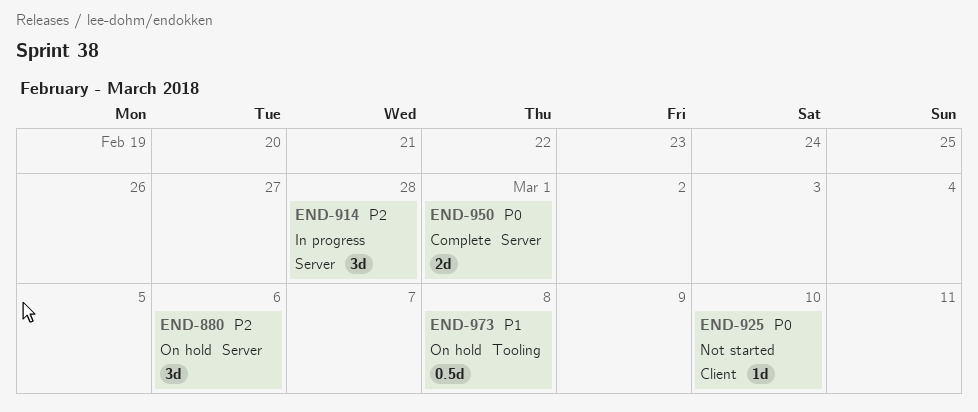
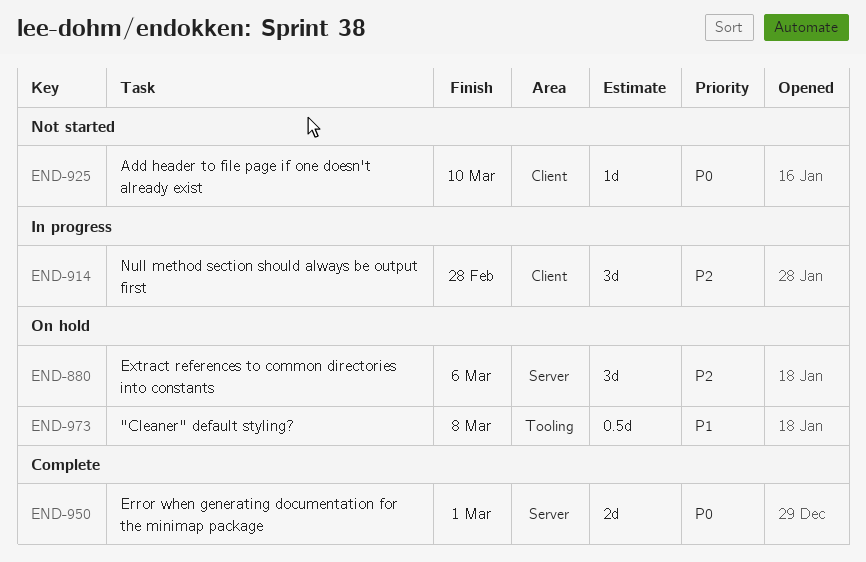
END-914, label: Server -> Client

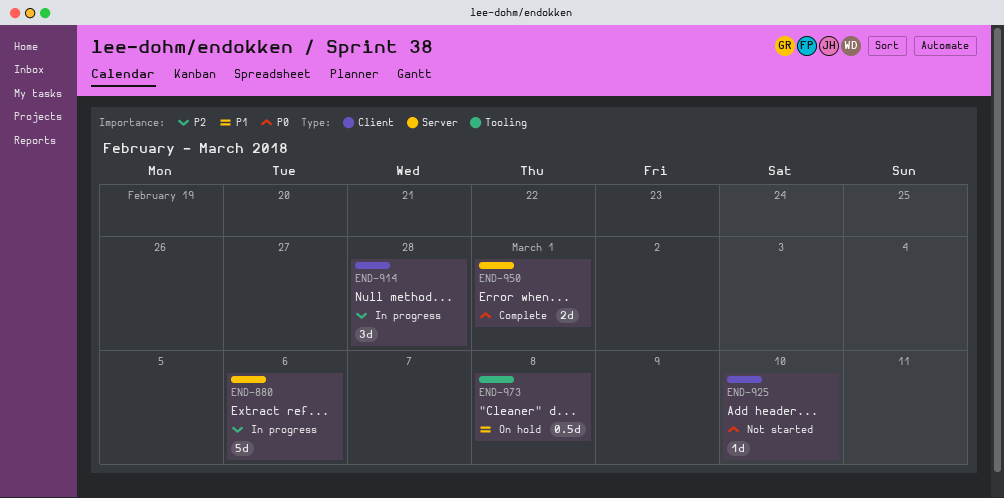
END-880, status: On hold -> In progress
END-880, estimate: 3d -> 5d

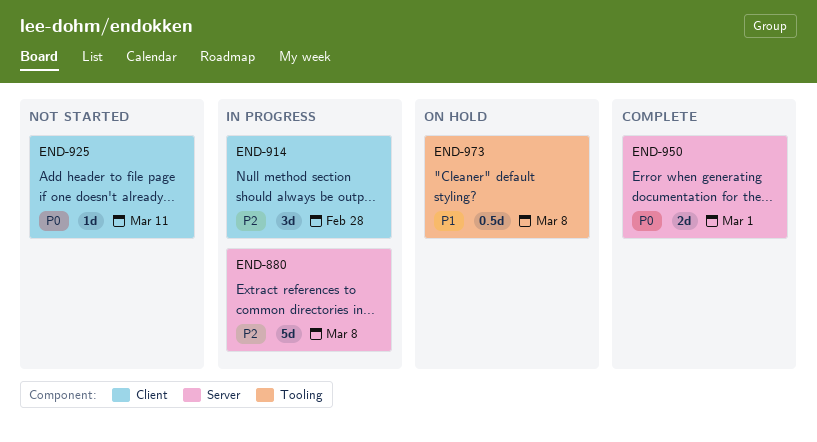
END-880, due: Mar 6 -> Mar 8
END-925, due: Mar 10 -> Mar 11

